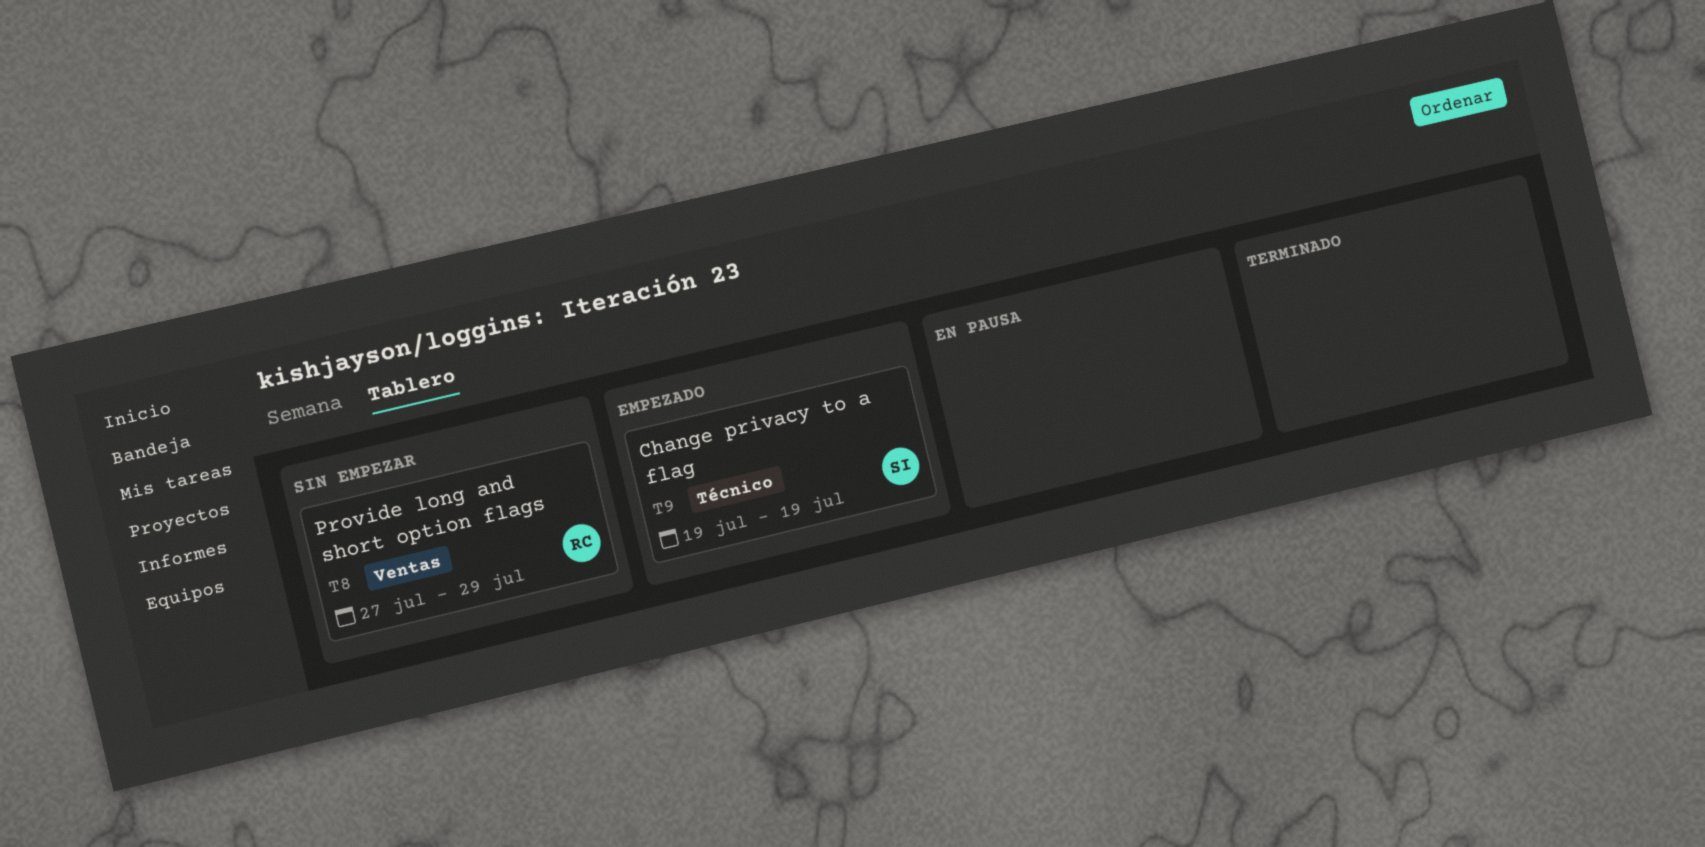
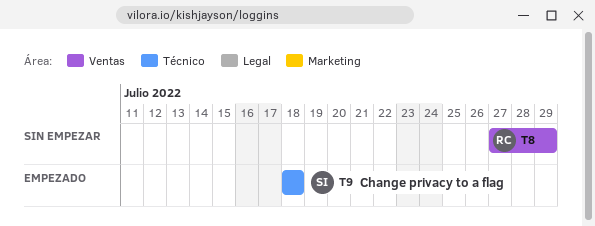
T9, start: Jul 19 -> Jul 18
T9, due: Jul 19 -> Jul 18

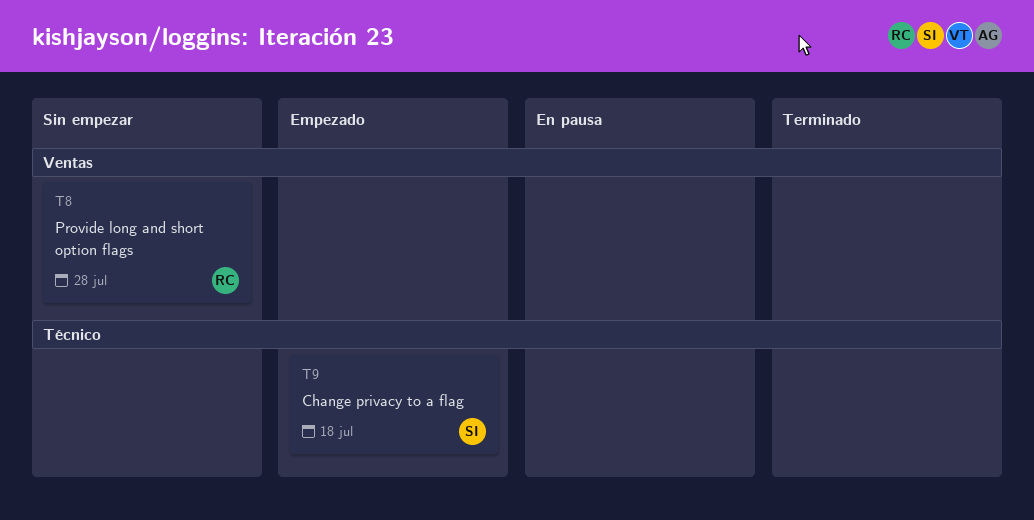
T8, due: Jul 29 -> Jul 28

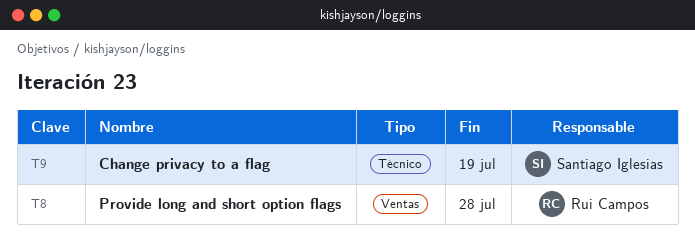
T9, due: Jul 18 -> Jul 19

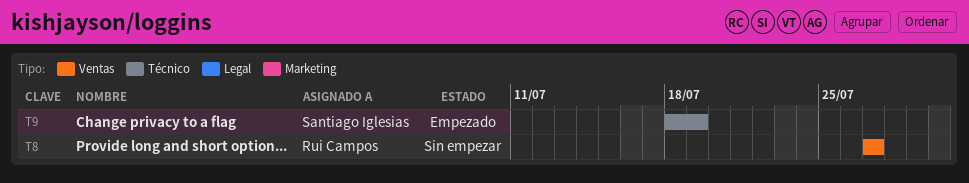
T8, due: Jul 28 -> Jul 27

